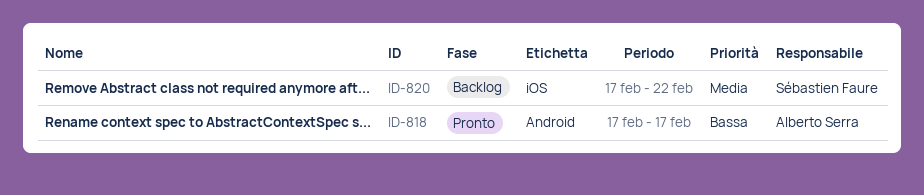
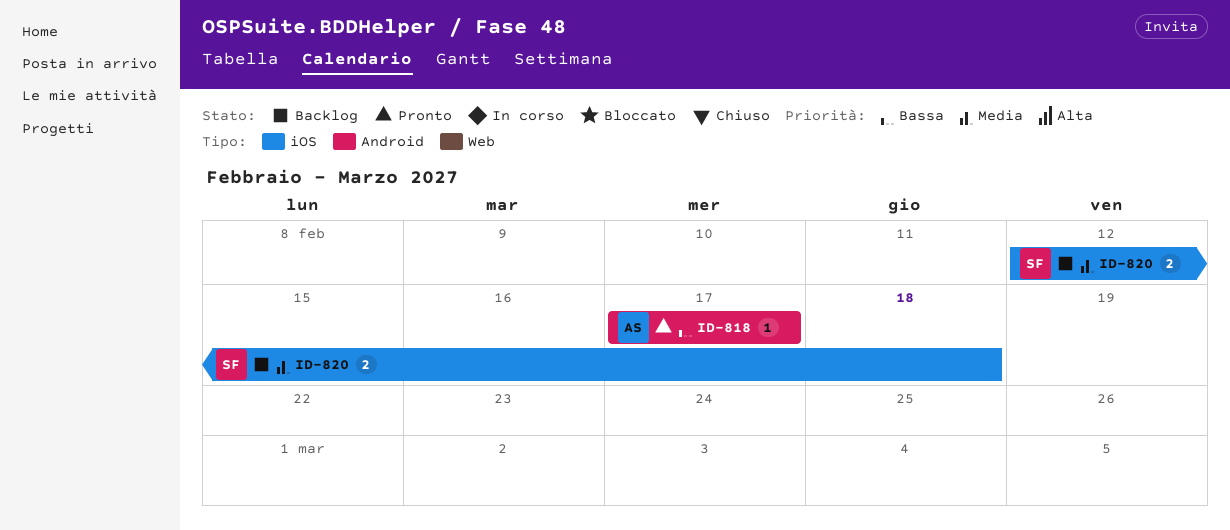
ID-820, start: Feb 17 -> Feb 12
ID-820, due: Feb 22 -> Feb 18

